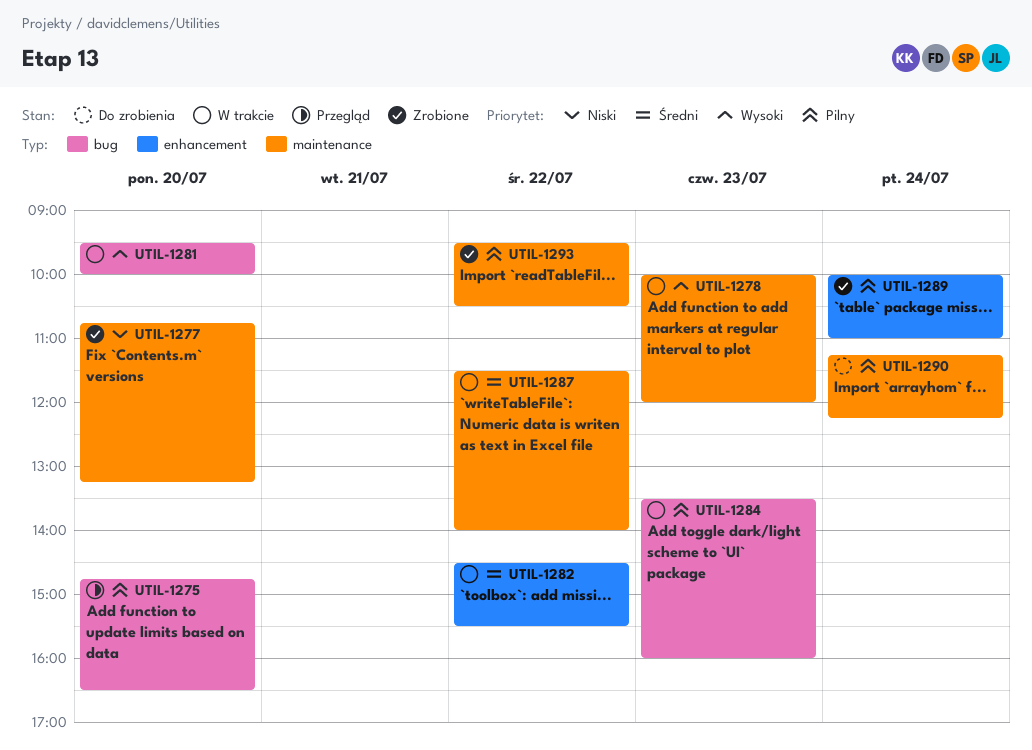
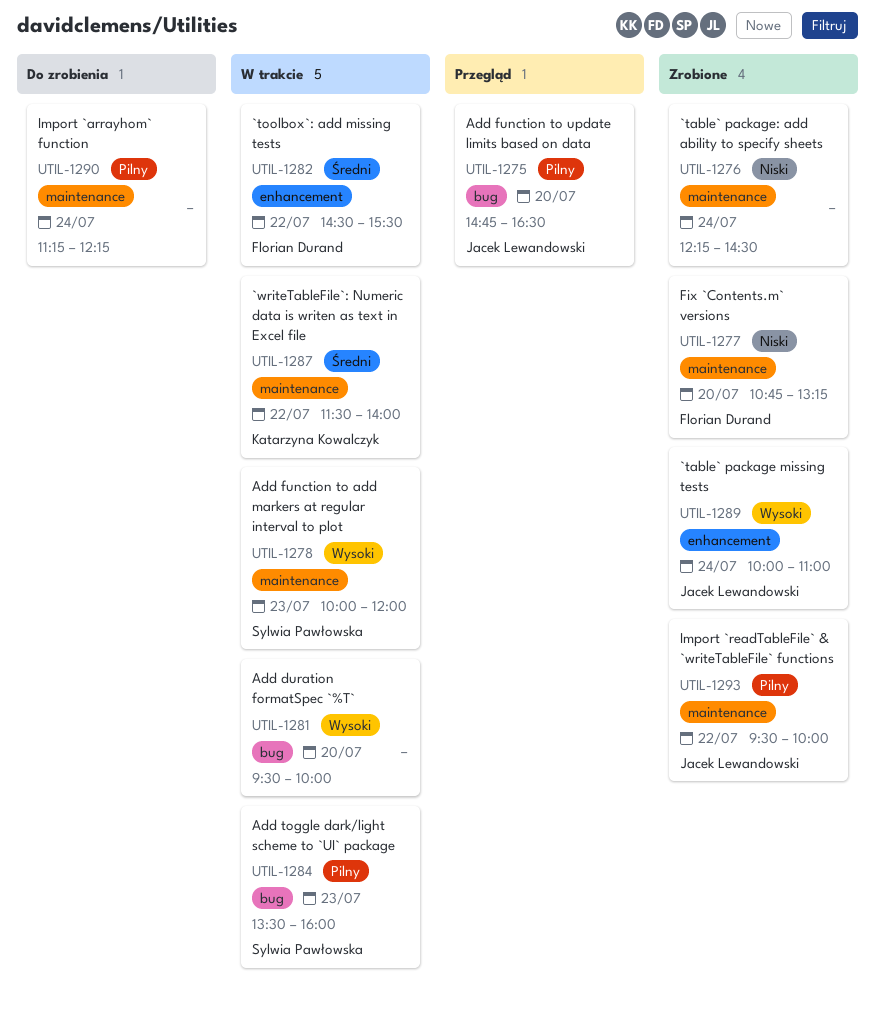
UTIL-1276: none -> present
UTIL-1289, priority: Pilny -> Wysoki
UTIL-1293, ends: 10:30 -> 10:00

